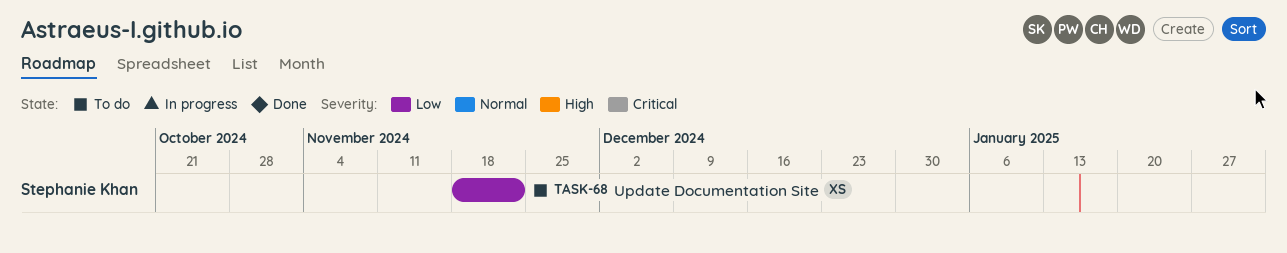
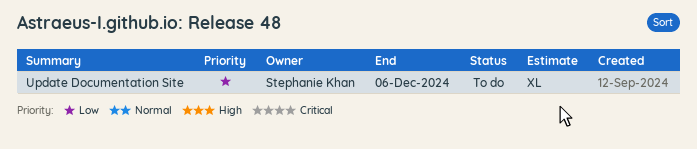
Update Documentation Site, estimate: XS -> XL
Update Documentation Site, due: Nov 22 -> Dec 6

